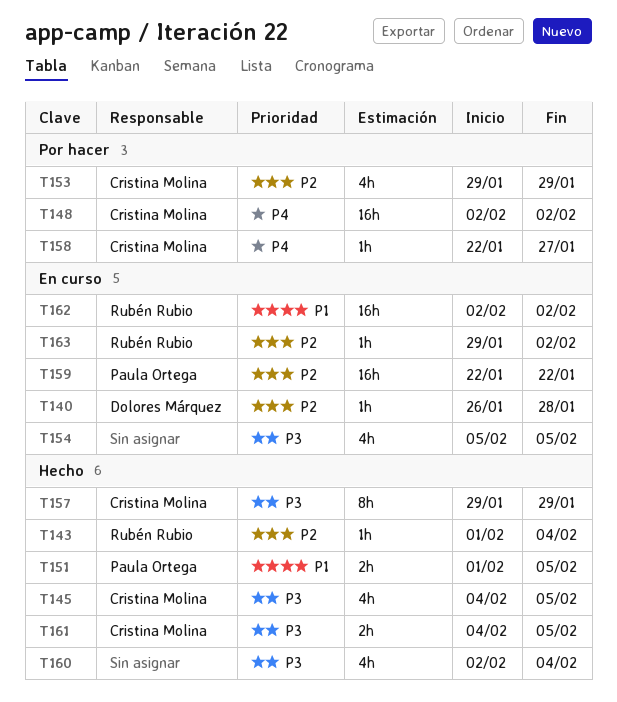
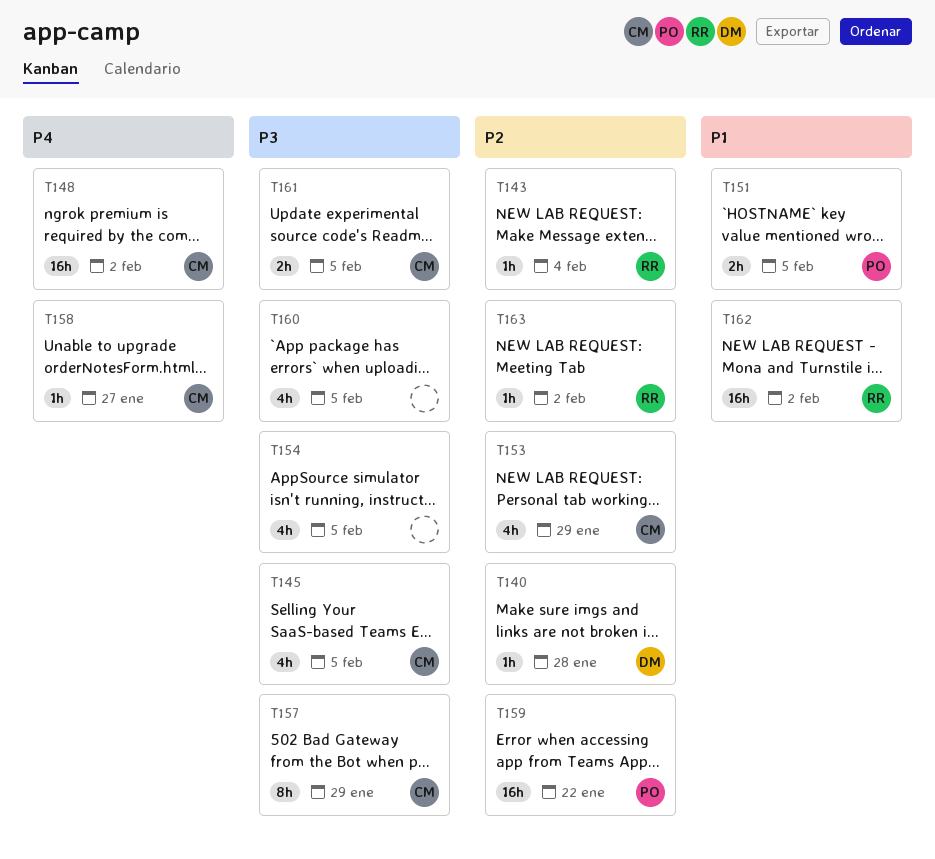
T160, due: Feb 4 -> Feb 5

